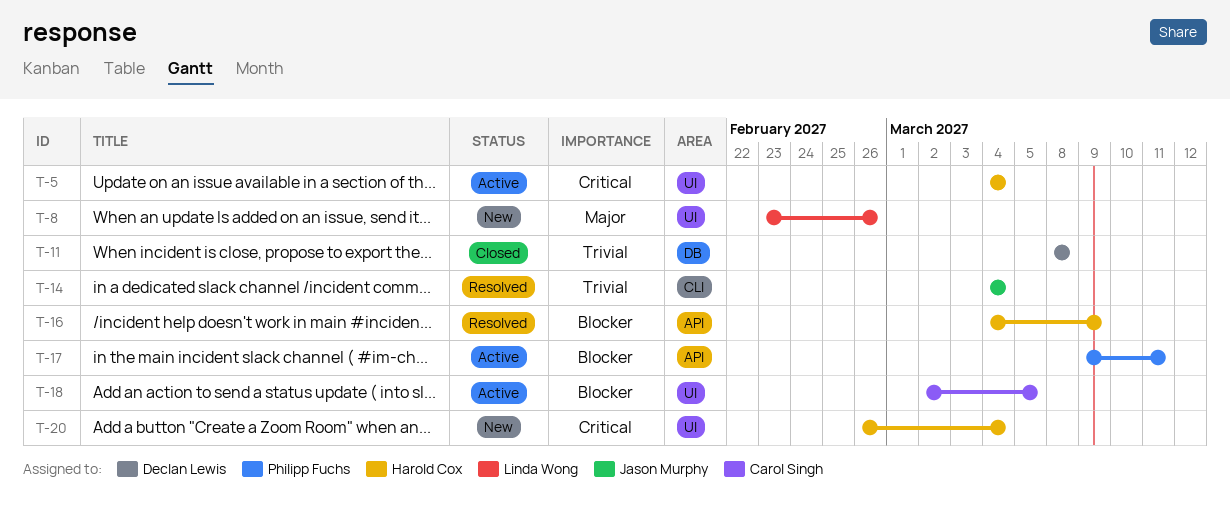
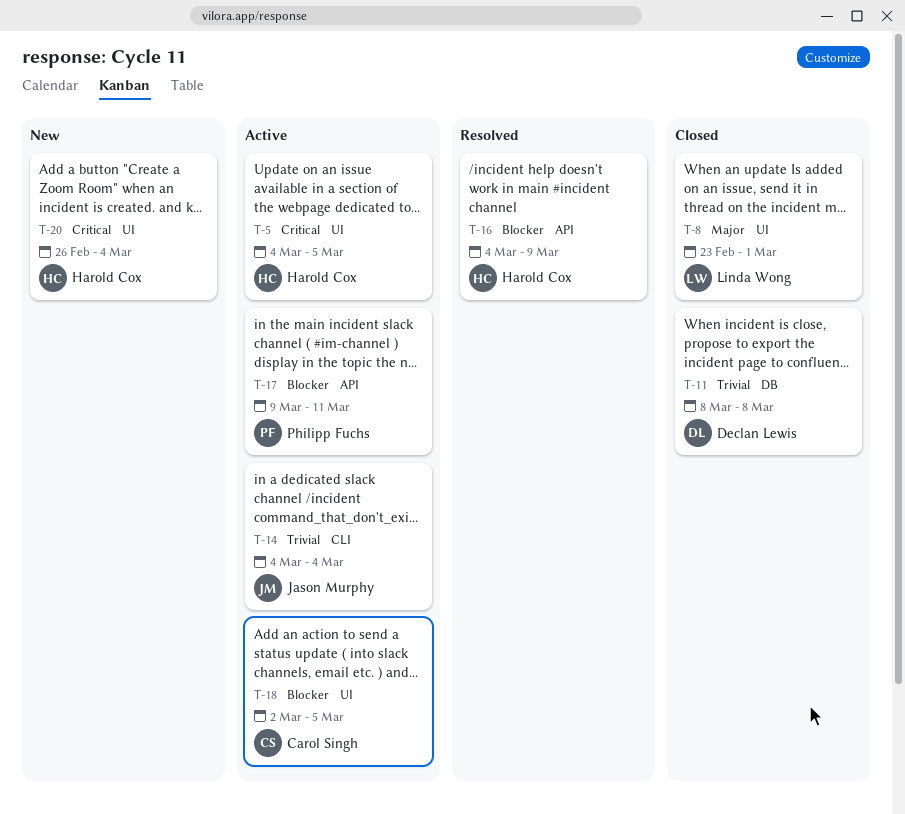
T-5, due: Mar 4 -> Mar 5
T-8, status: New -> Closed
T-8, due: Feb 26 -> Mar 1
T-14, status: Resolved -> Active

